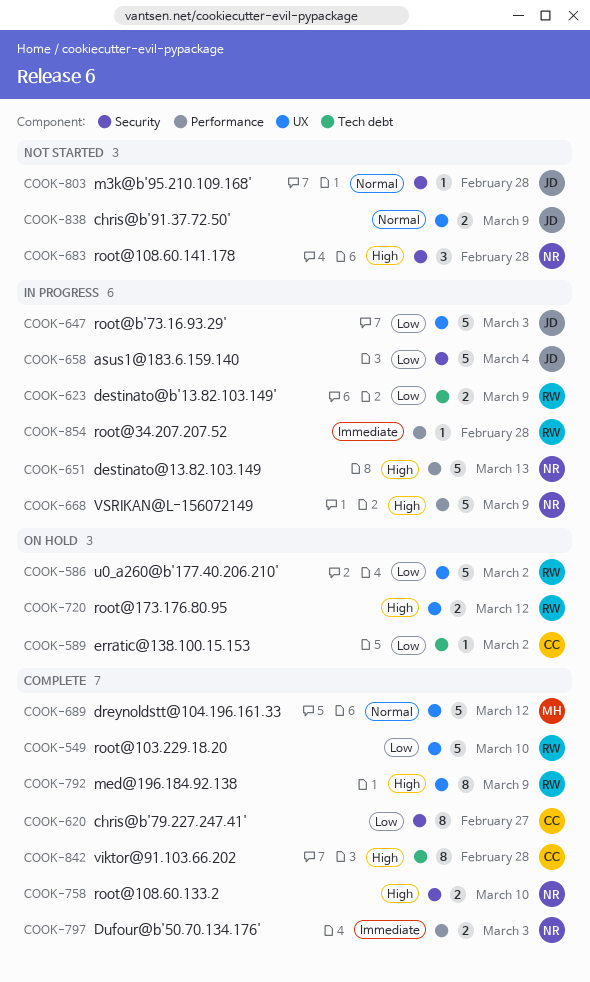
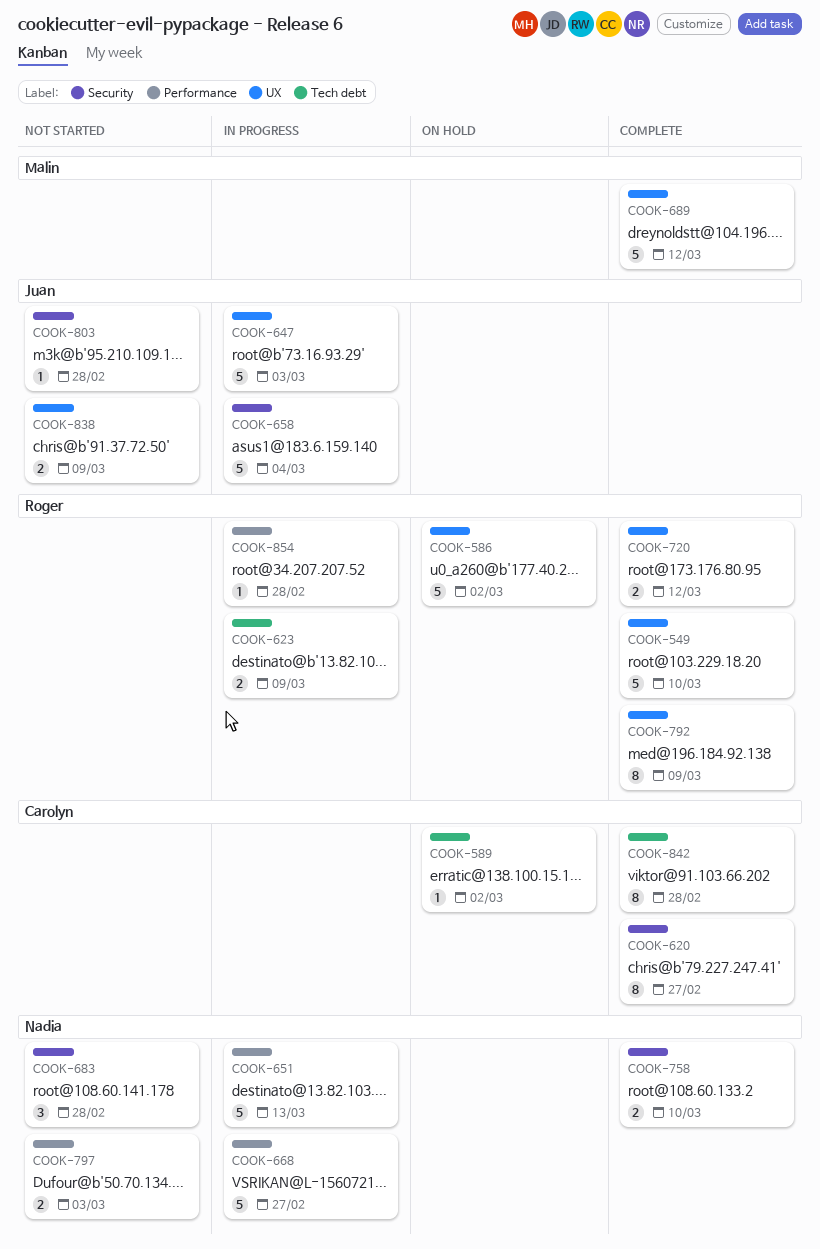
COOK-668, due: Mar 9 -> Feb 27
COOK-720, status: On hold -> Complete
COOK-797, status: Complete -> Not started

